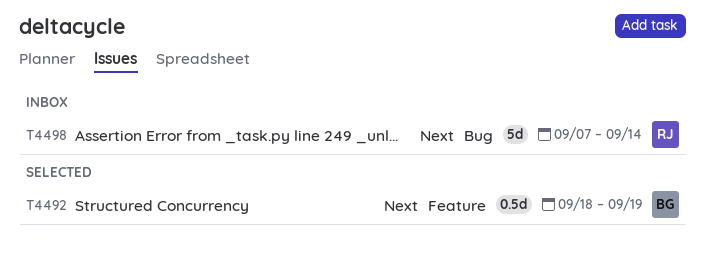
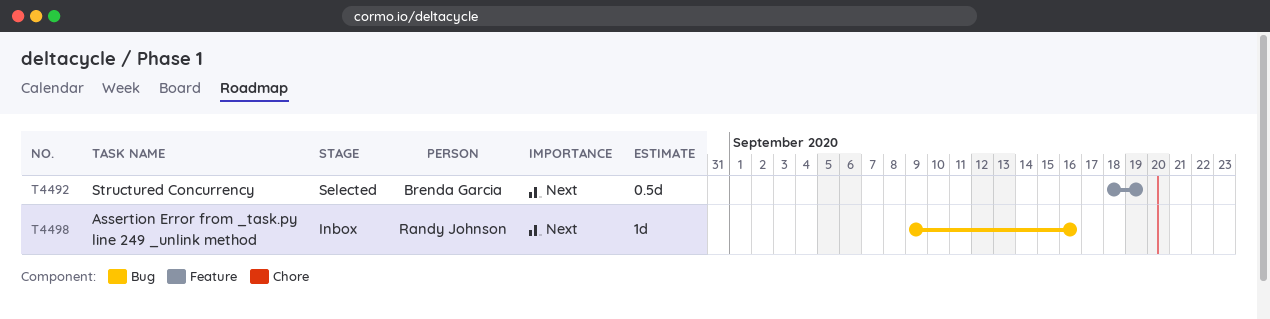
T4498, estimate: 5d -> 1d
T4498, start: Sep 7 -> Sep 9
T4498, due: Sep 14 -> Sep 16

